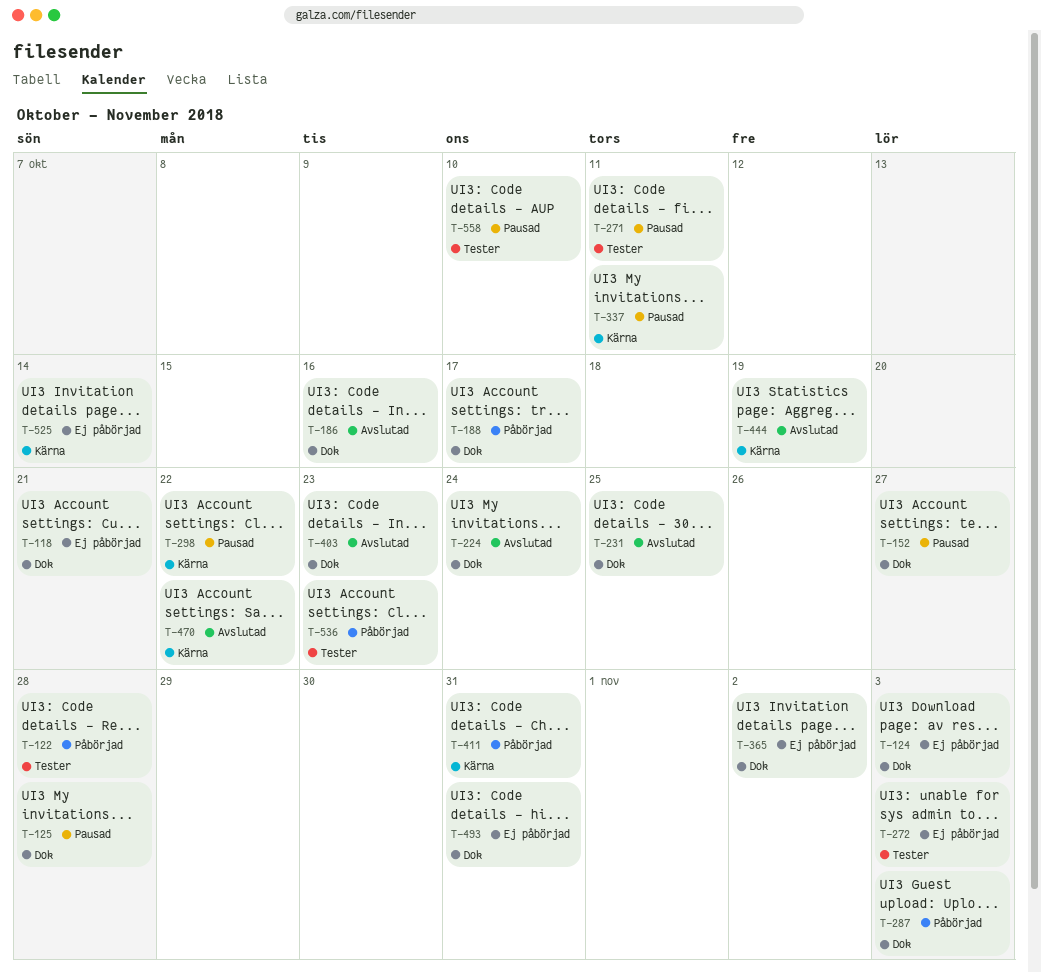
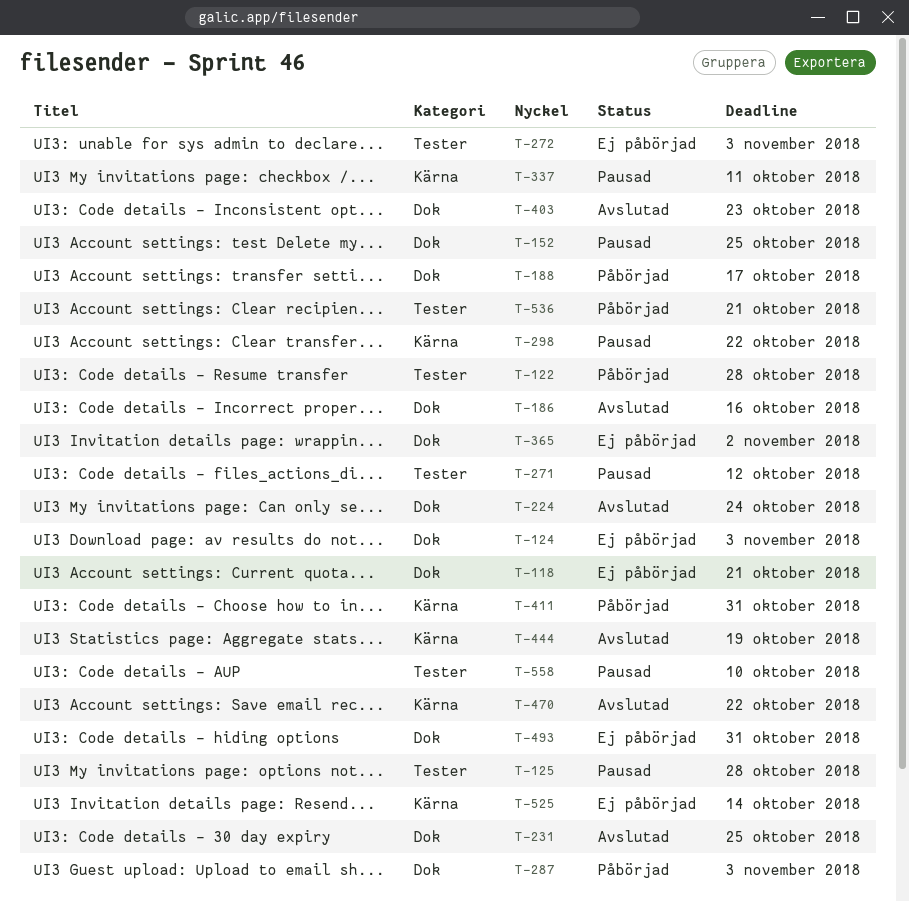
T-125, label: Dok -> Tester
T-152, due: Oct 27 -> Oct 25
T-271, due: Oct 11 -> Oct 12
T-536, due: Oct 23 -> Oct 21

